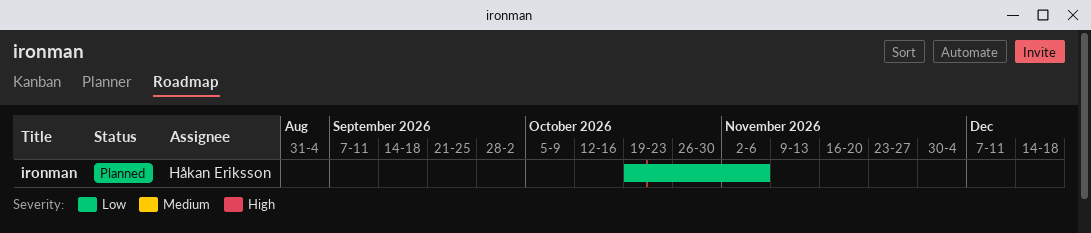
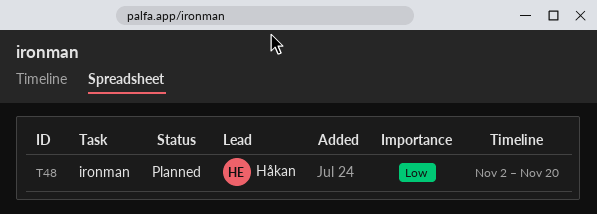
ironman, start: Oct 19 -> Nov 2
ironman, due: Nov 6 -> Nov 20

